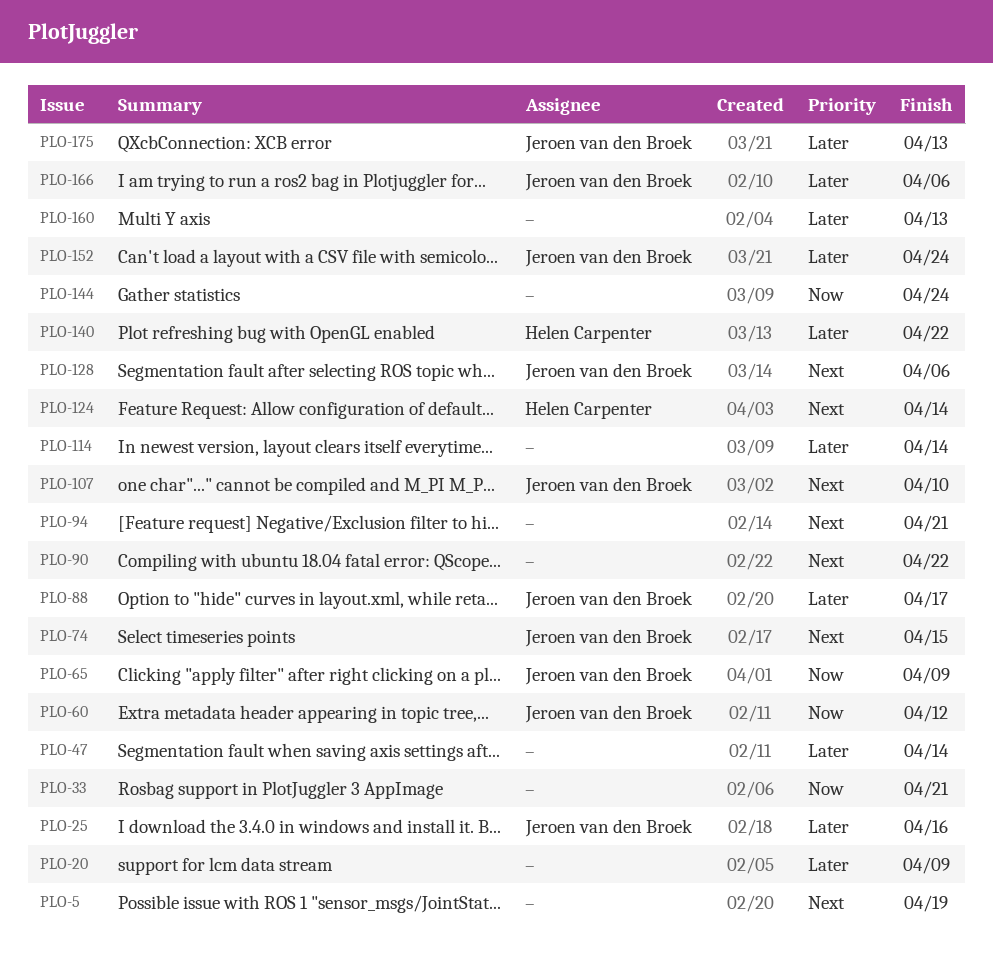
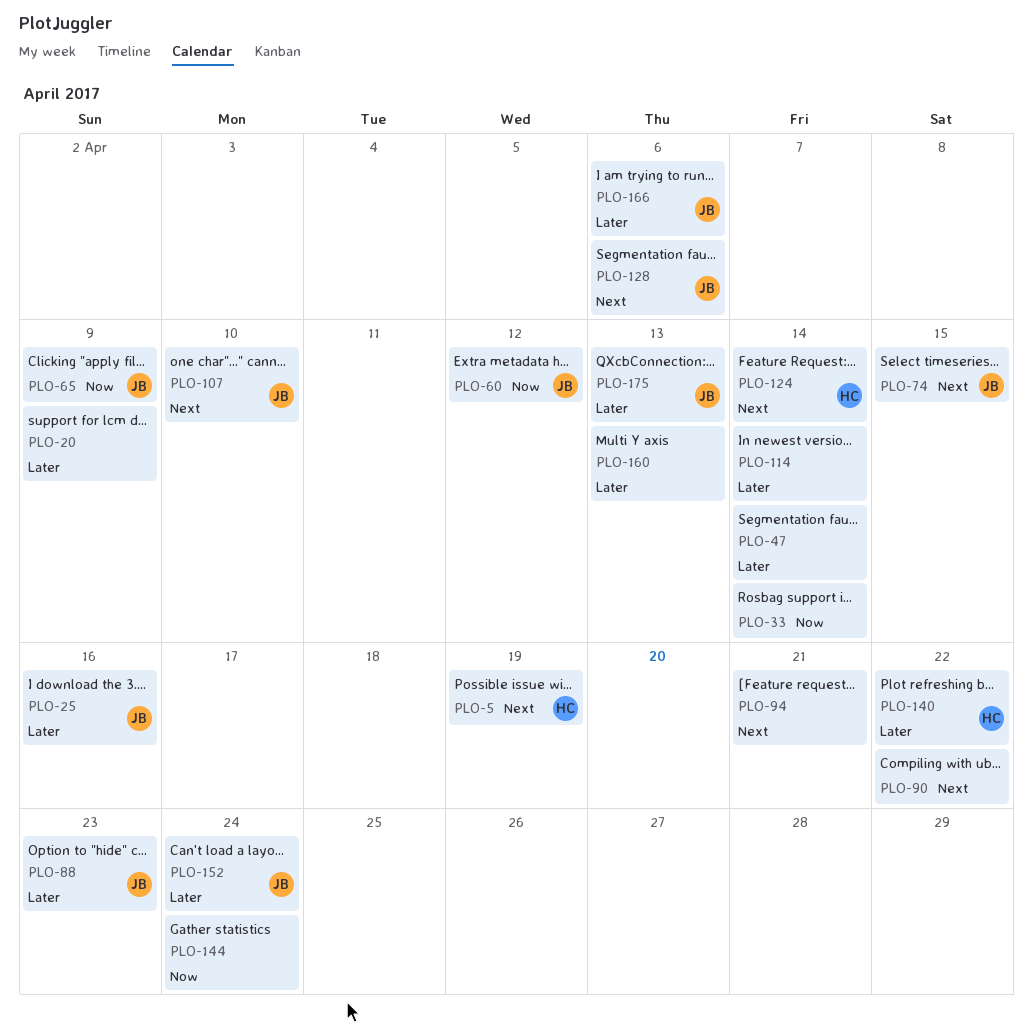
PLO-5, owner: none -> Helen Carpenter
PLO-33, due: Apr 21 -> Apr 14
PLO-88, due: Apr 17 -> Apr 23

